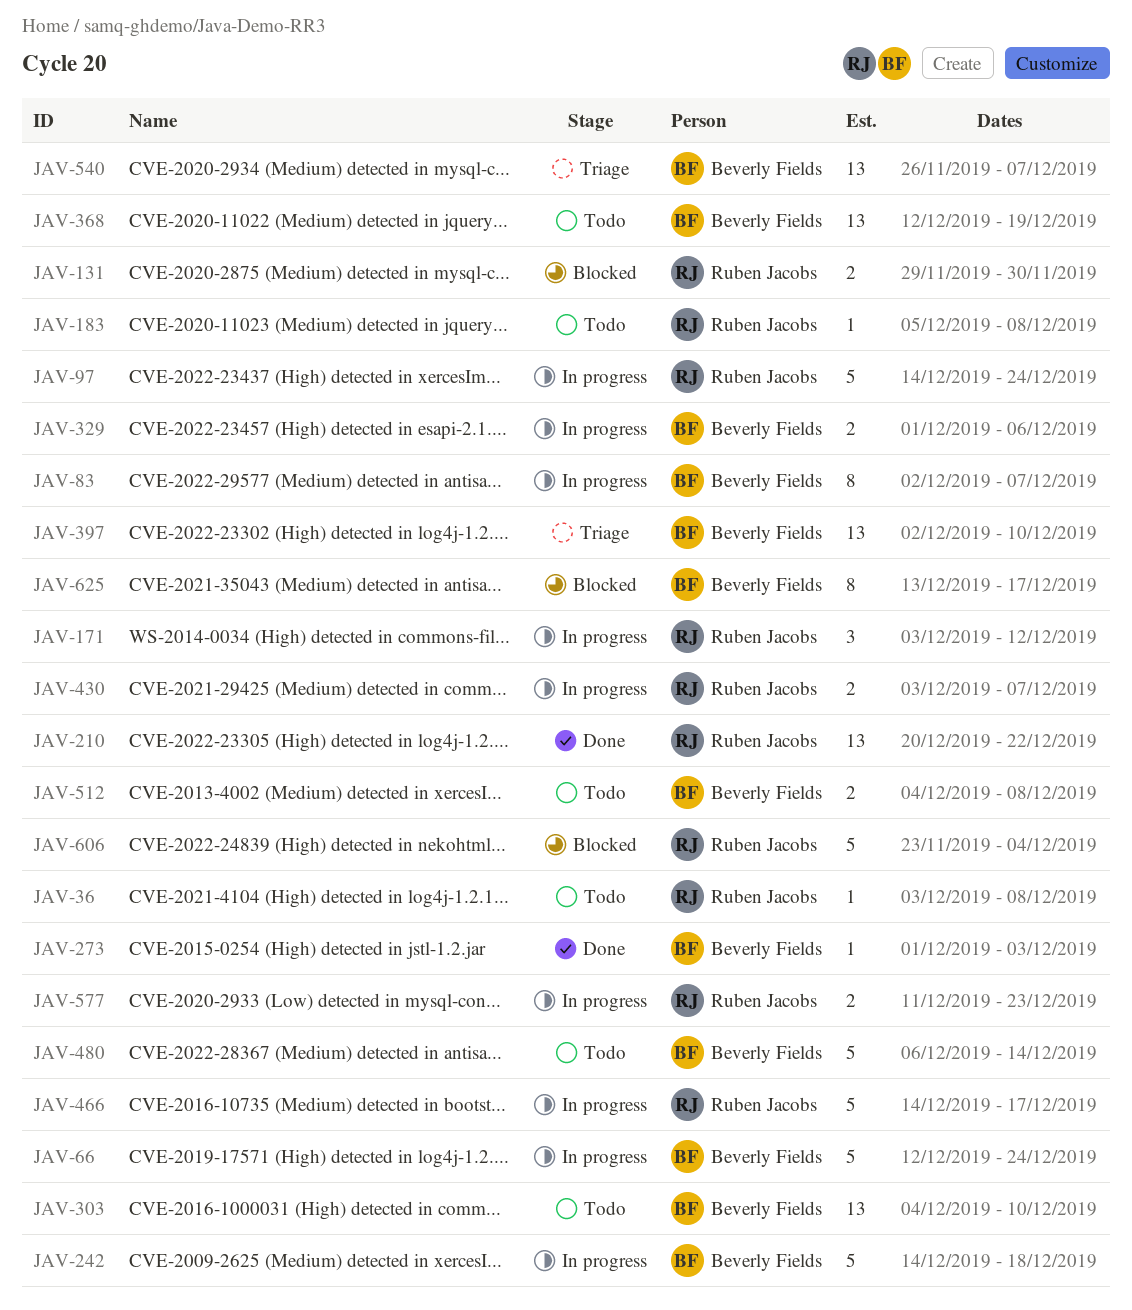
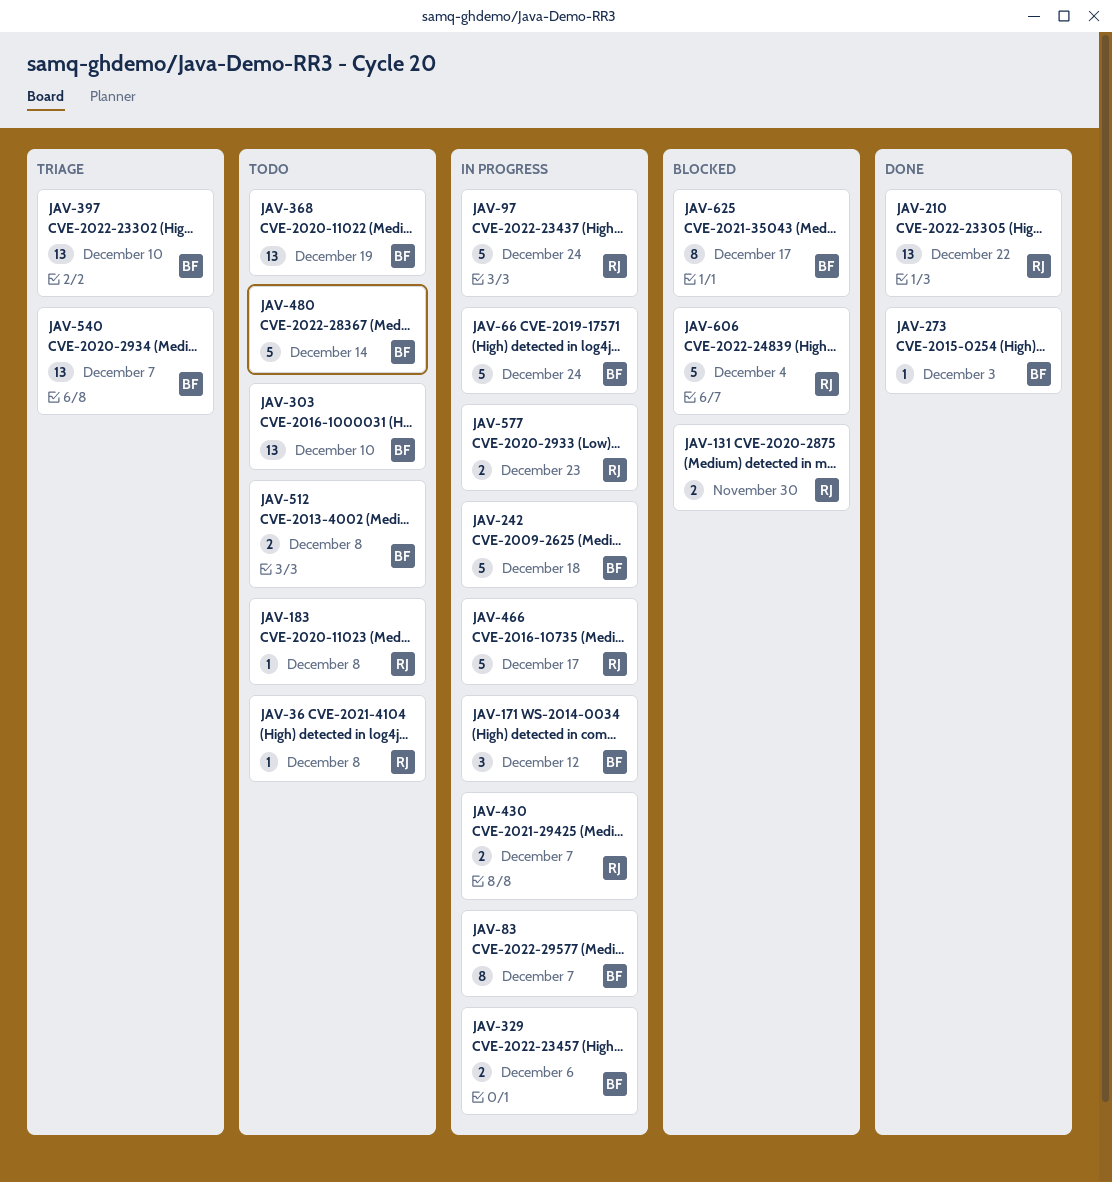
JAV-171, owner: Ruben Jacobs -> Beverly Fields

